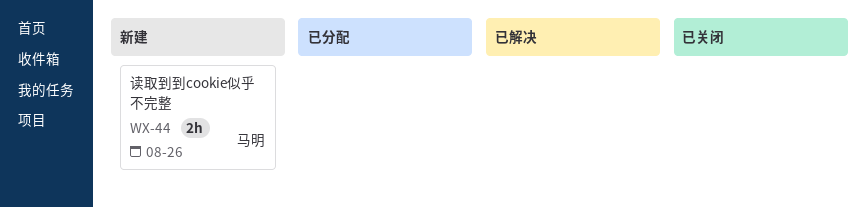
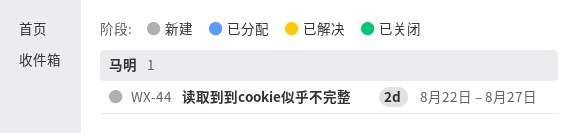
WX-44, estimate: 2h -> 2d
WX-44, due: Aug 26 -> Aug 27

